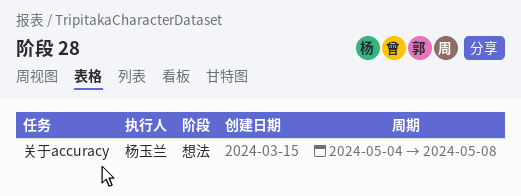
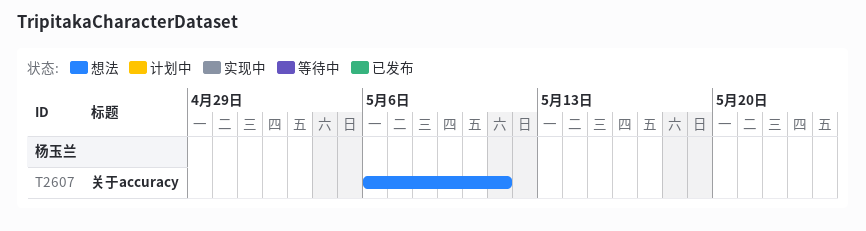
关于accuracy, start: May 4 -> May 6
关于accuracy, due: May 8 -> May 11

